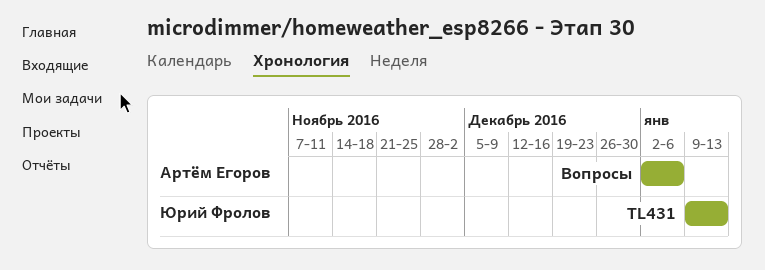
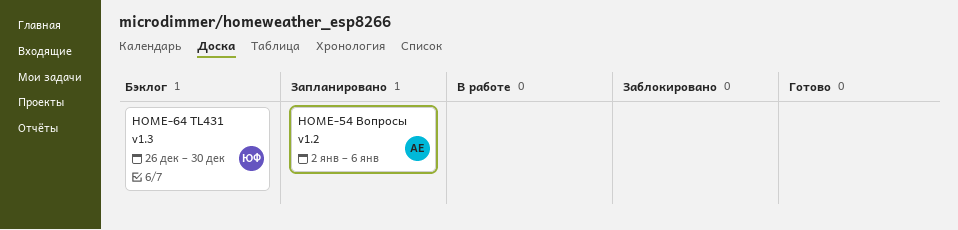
TL431, start: Jan 9 -> Dec 26
TL431, due: Jan 13 -> Dec 30

